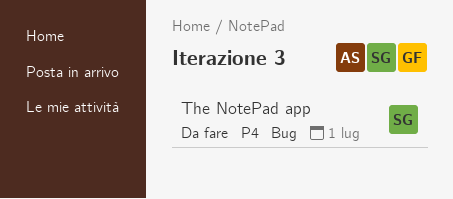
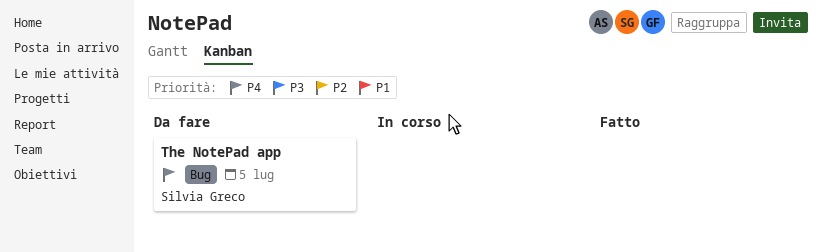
The NotePad app, due: Jul 1 -> Jul 5

